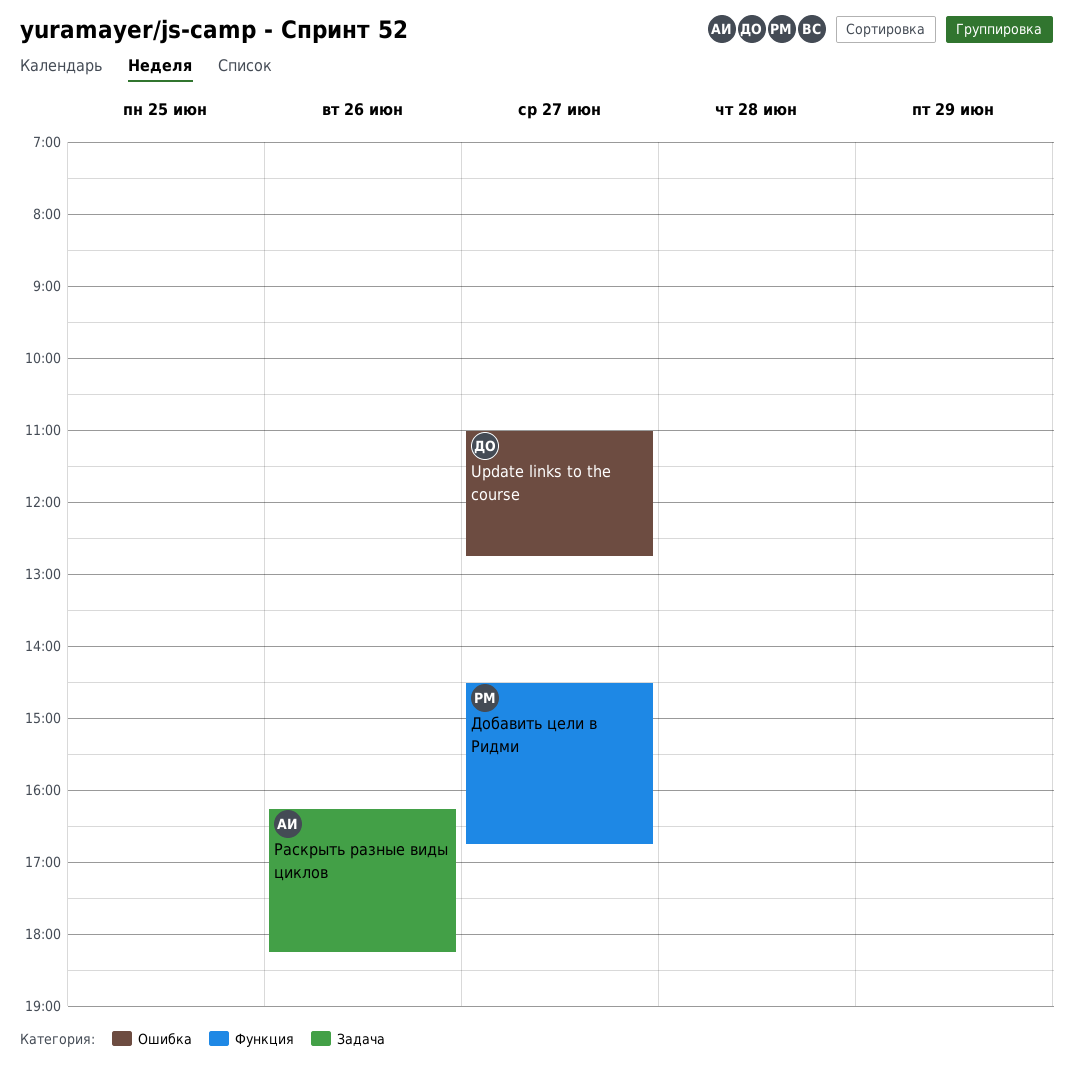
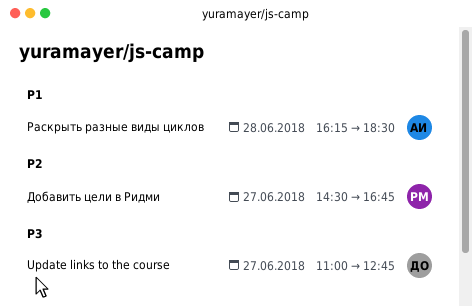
Раскрыть разные виды циклов, day: Jun 26 -> Jun 28
Раскрыть разные виды циклов, ends: 18:15 -> 18:30

